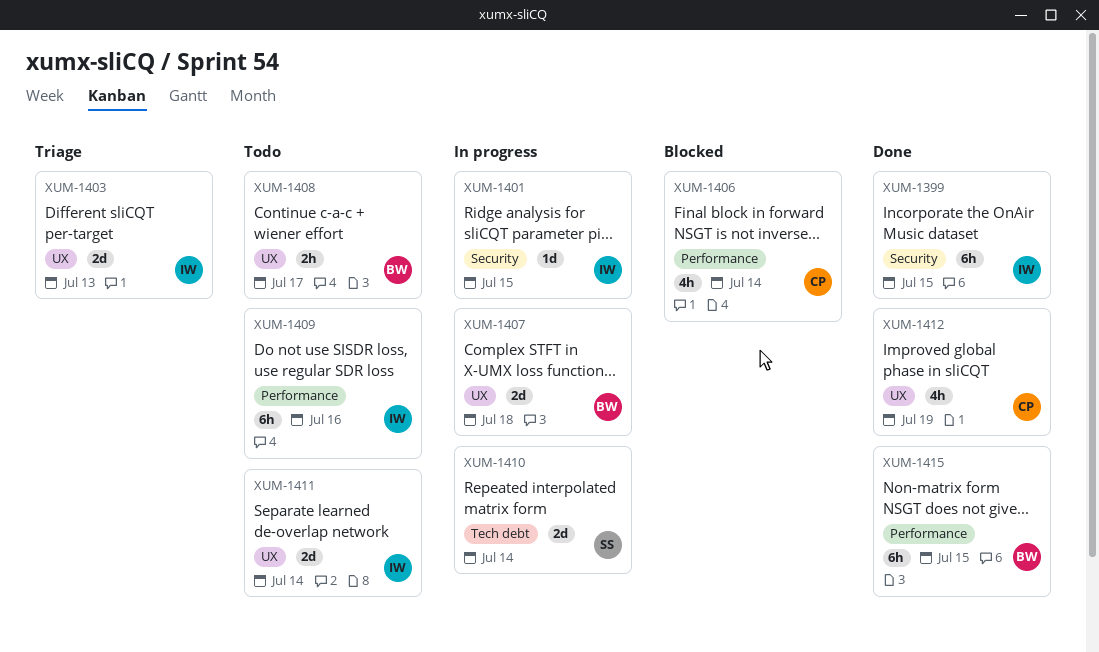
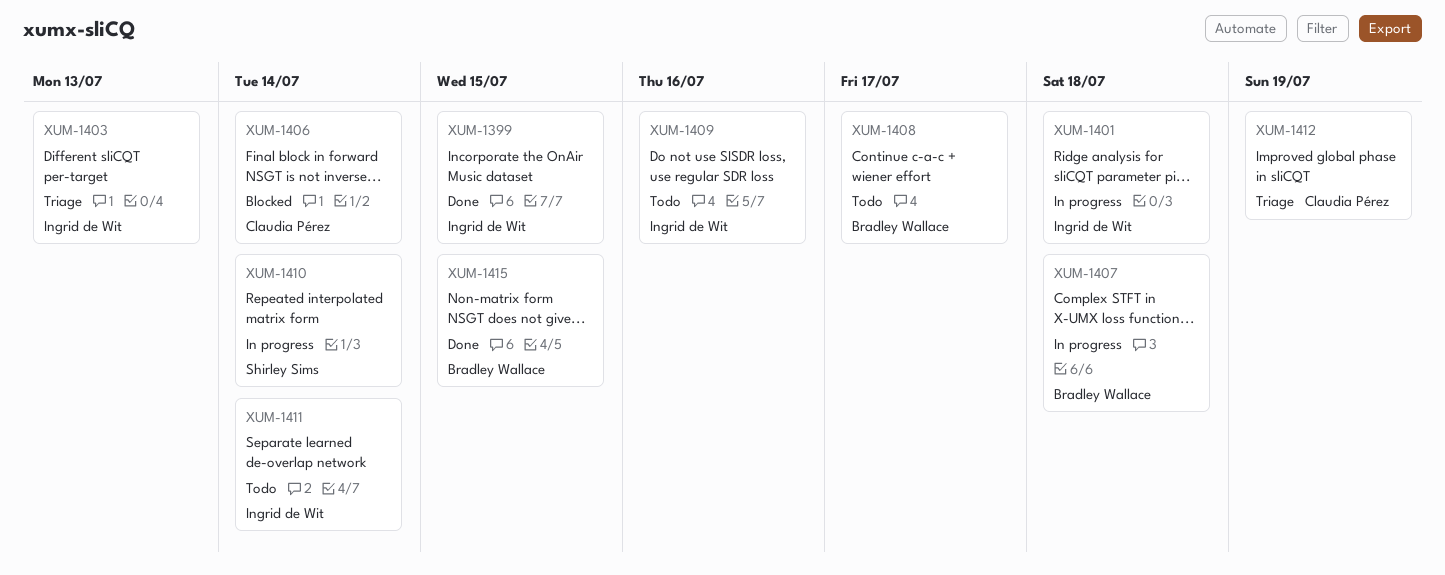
XUM-1401, due: Jul 15 -> Jul 18
XUM-1412, status: Done -> Triage

